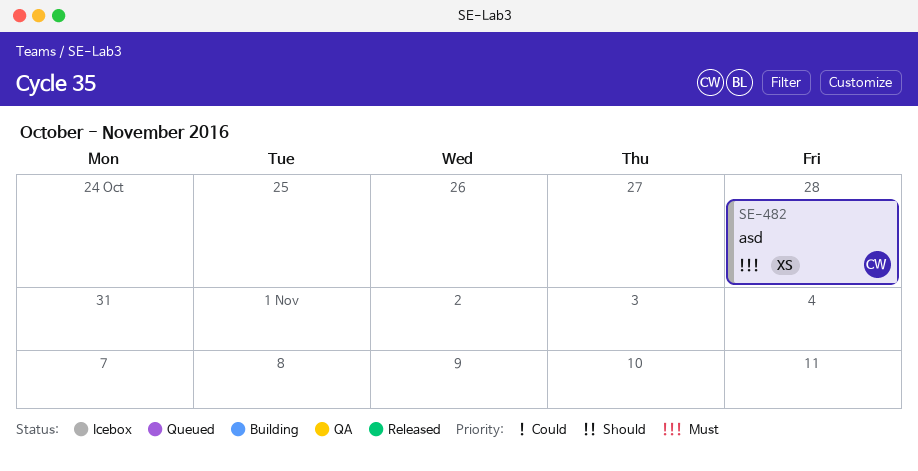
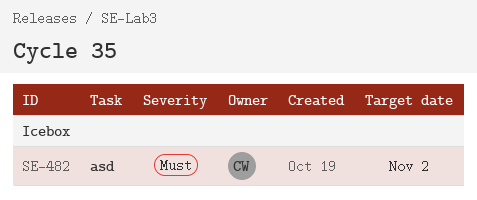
SE-482, due: Oct 28 -> Nov 2

